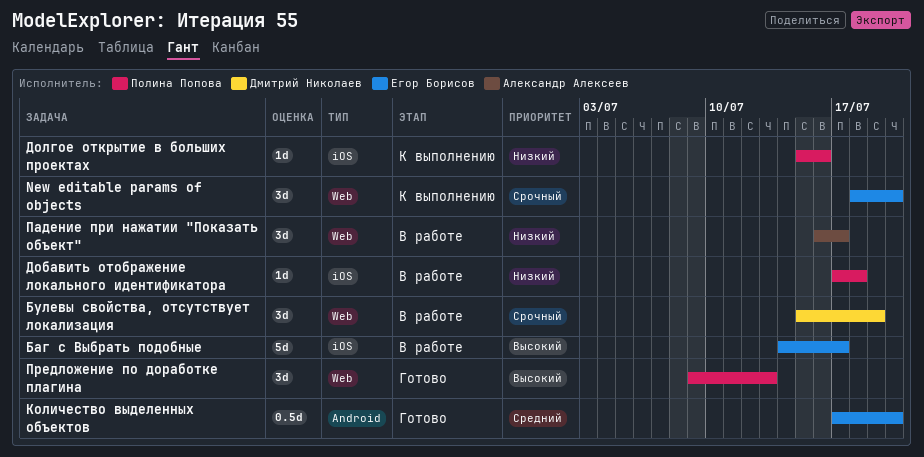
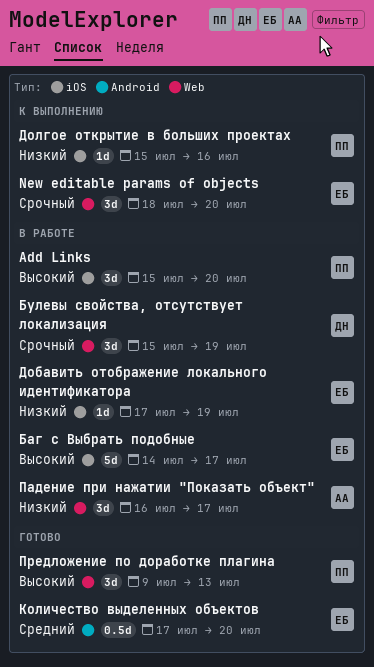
Add Links: none -> present
Добавить отображение локального идентификатора, owner: Полина Попова -> Егор Борисов
Добавить отображение локального идентификатора, due: Jul 18 -> Jul 19

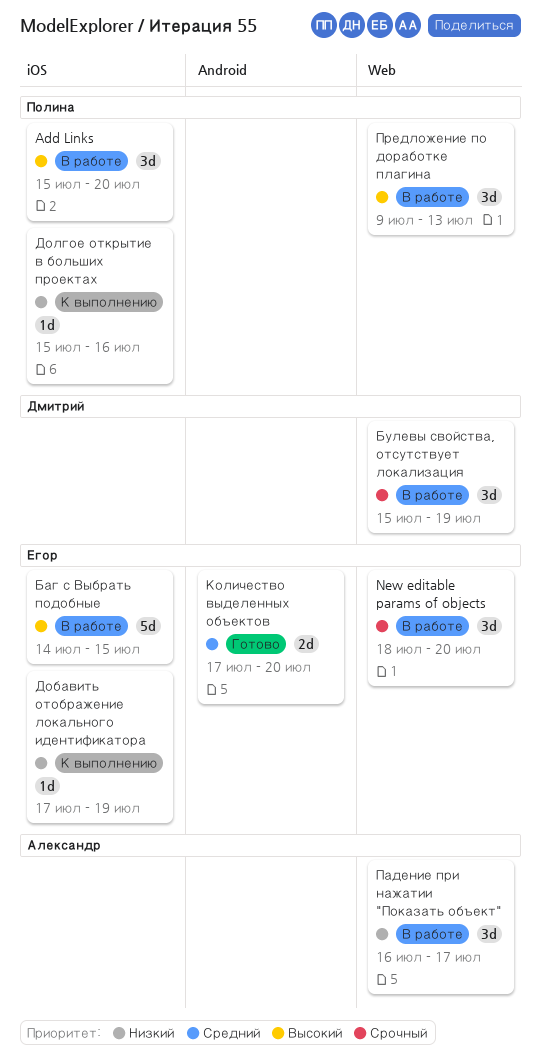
New editable params of objects, status: К выполнению -> В работе
Баг с Выбрать подобные, due: Jul 17 -> Jul 15
Добавить отображение локального идентификатора, status: В работе -> К выполнению
Количество выделенных объектов, estimate: 0.5d -> 2d
Предложение по доработке плагина, status: Готово -> В работе

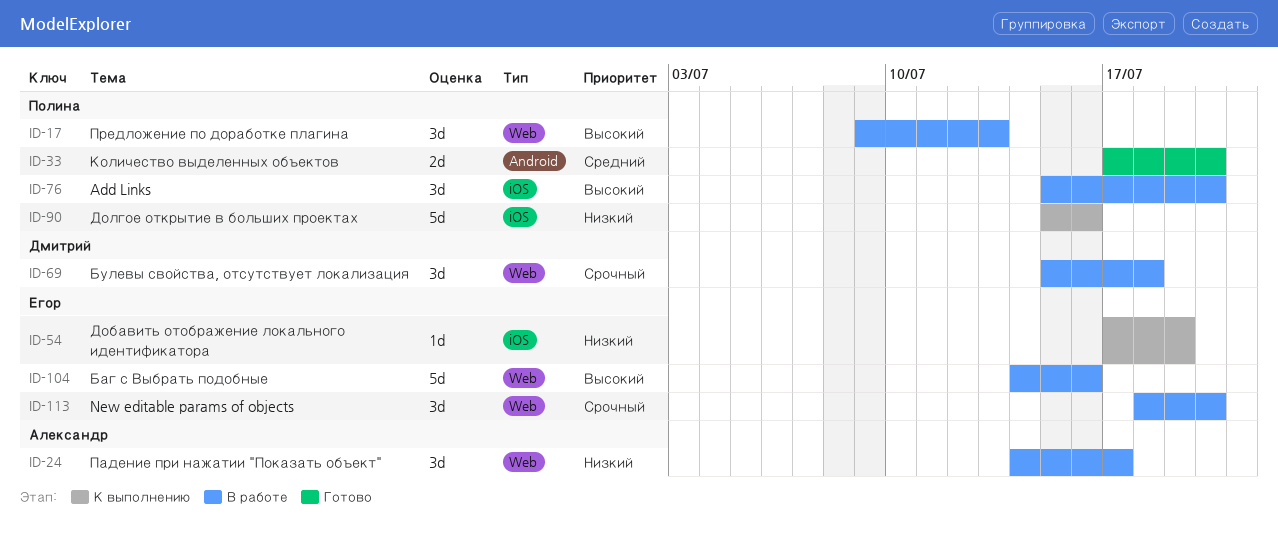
Баг с Выбрать подобные, label: iOS -> Web
Баг с Выбрать подобные, due: Jul 15 -> Jul 16
Булевы свойства, отсутствует локализация, due: Jul 19 -> Jul 18
Долгое открытие в больших проектах, estimate: 1d -> 5d
Количество выделенных объектов, owner: Егор -> Полина
Падение при нажатии "Показать объект", start: Jul 16 -> Jul 14

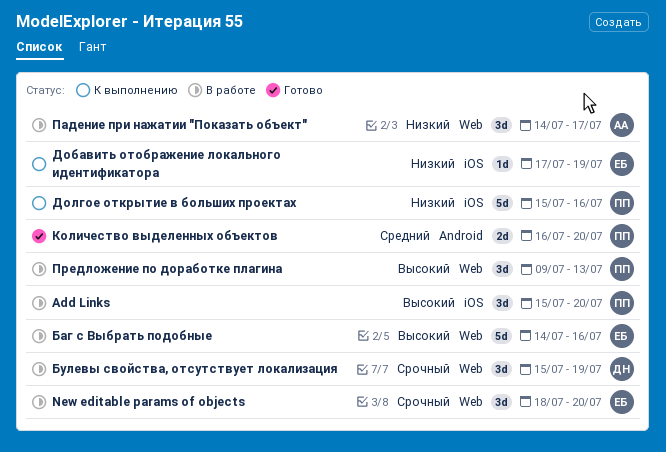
Булевы свойства, отсутствует локализация, due: Jul 18 -> Jul 19
Количество выделенных объектов, start: Jul 17 -> Jul 16

